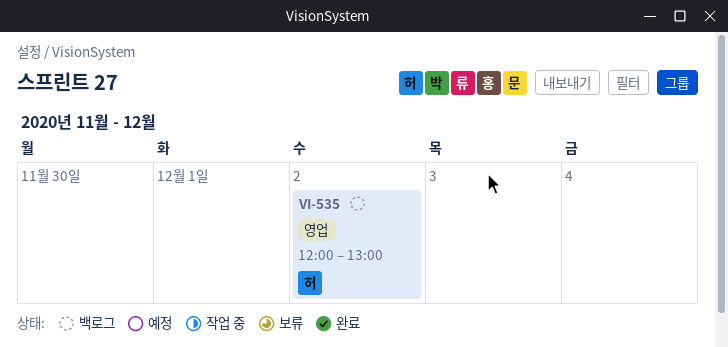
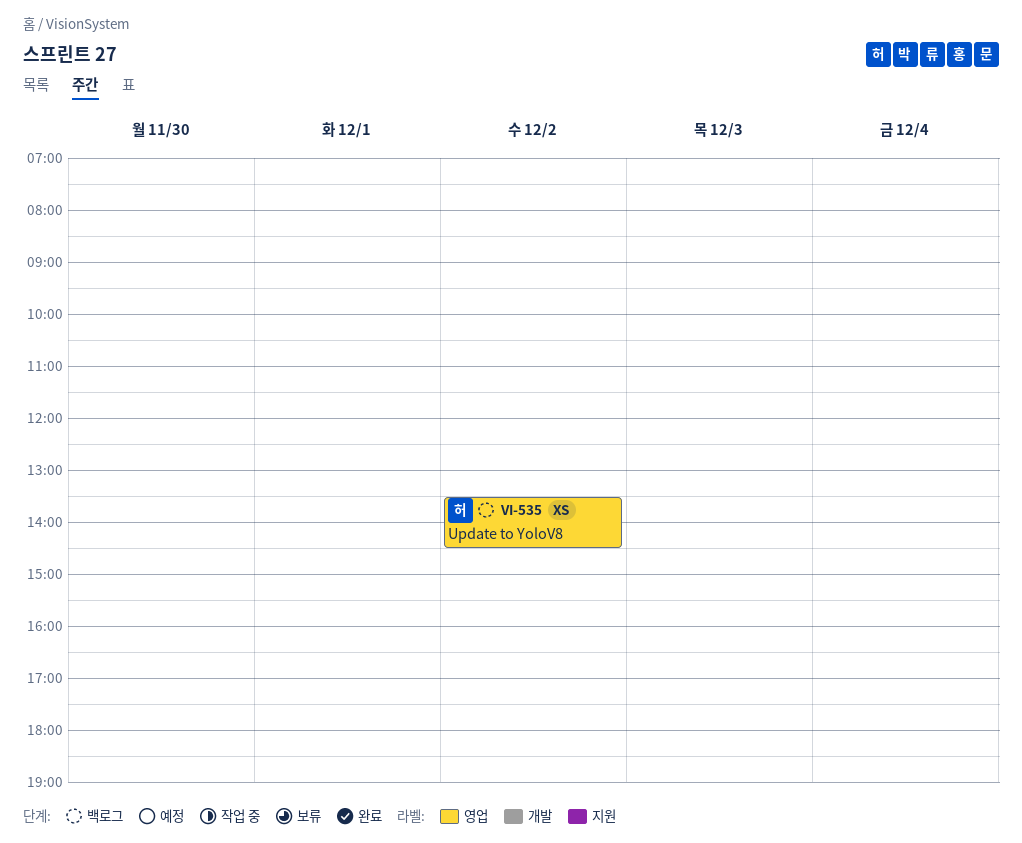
VI-535, begins: 12:00 -> 13:30
VI-535, ends: 13:00 -> 14:30

